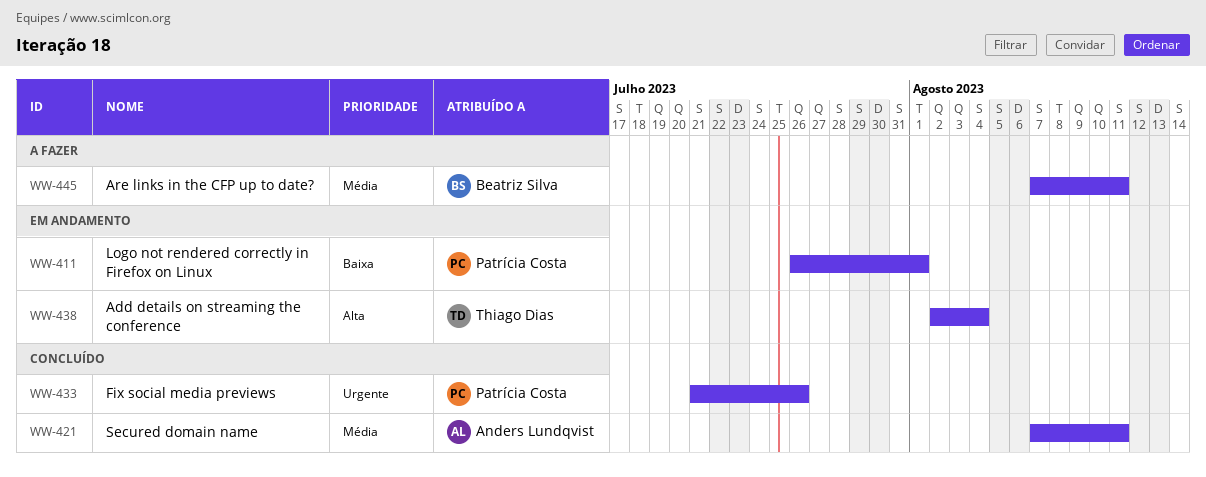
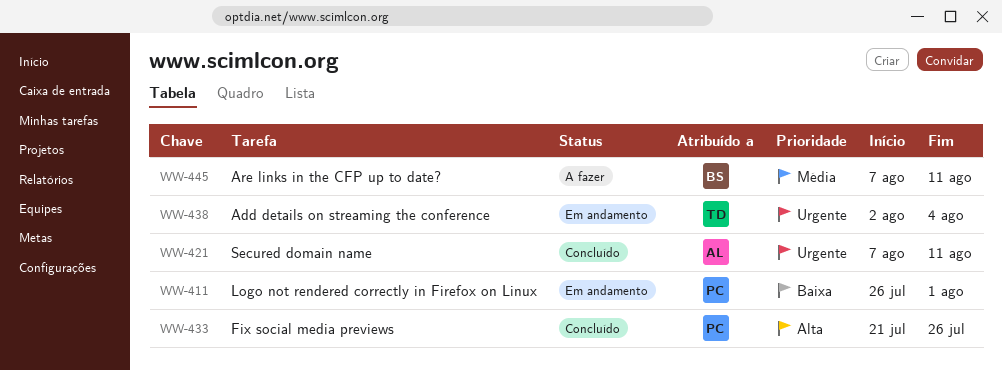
WW-421, priority: Média -> Urgente
WW-433, priority: Urgente -> Alta
WW-438, priority: Alta -> Urgente

